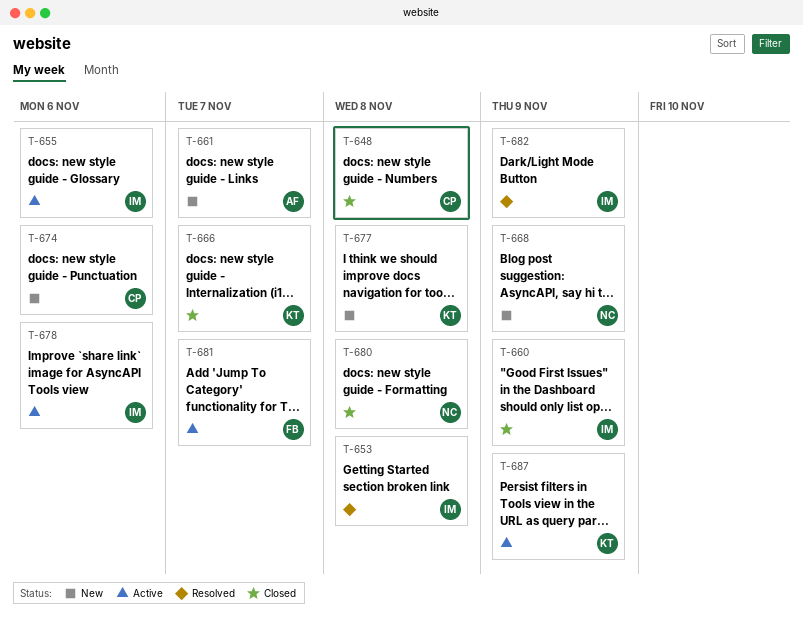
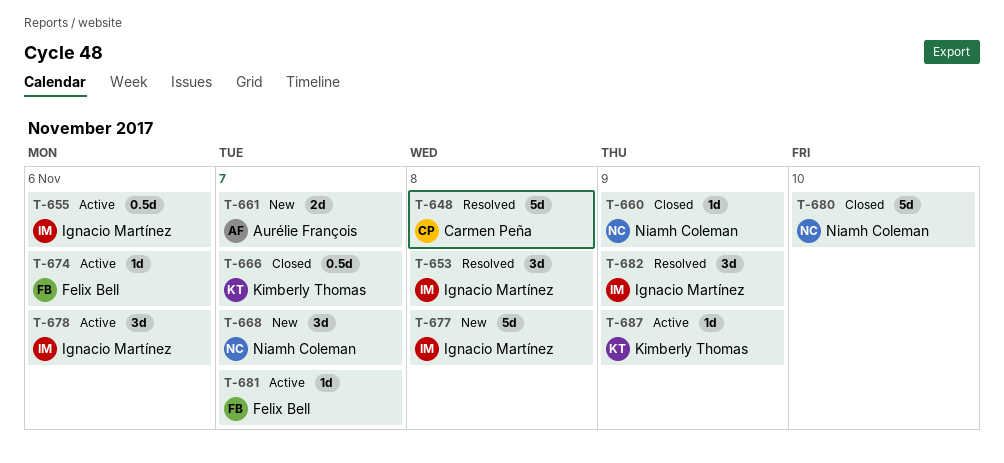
T-648, status: Closed -> Resolved
T-660, owner: Ignacio Martínez -> Niamh Coleman
T-668, due: Nov 9 -> Nov 7
T-674, status: New -> Active
T-674, owner: Carmen Peña -> Felix Bell
T-677, owner: Kimberly Thomas -> Ignacio Martínez
T-680, due: Nov 8 -> Nov 10

